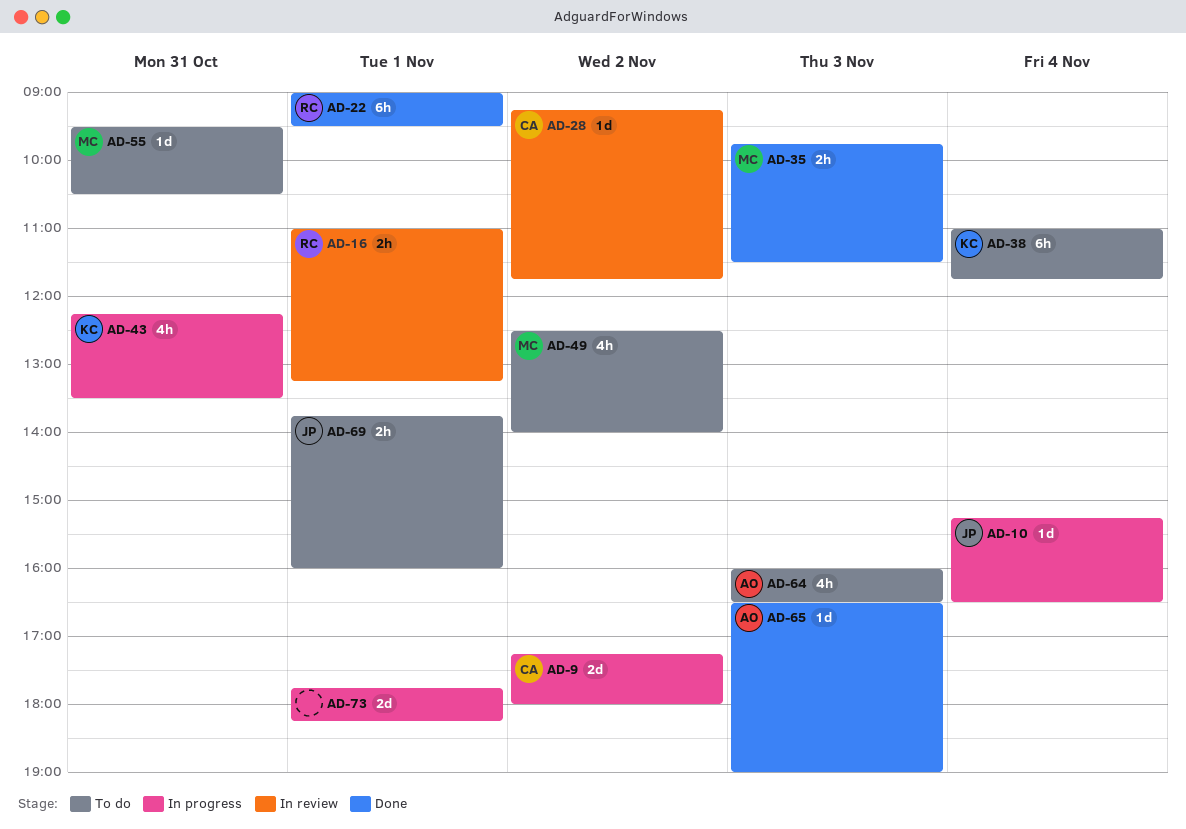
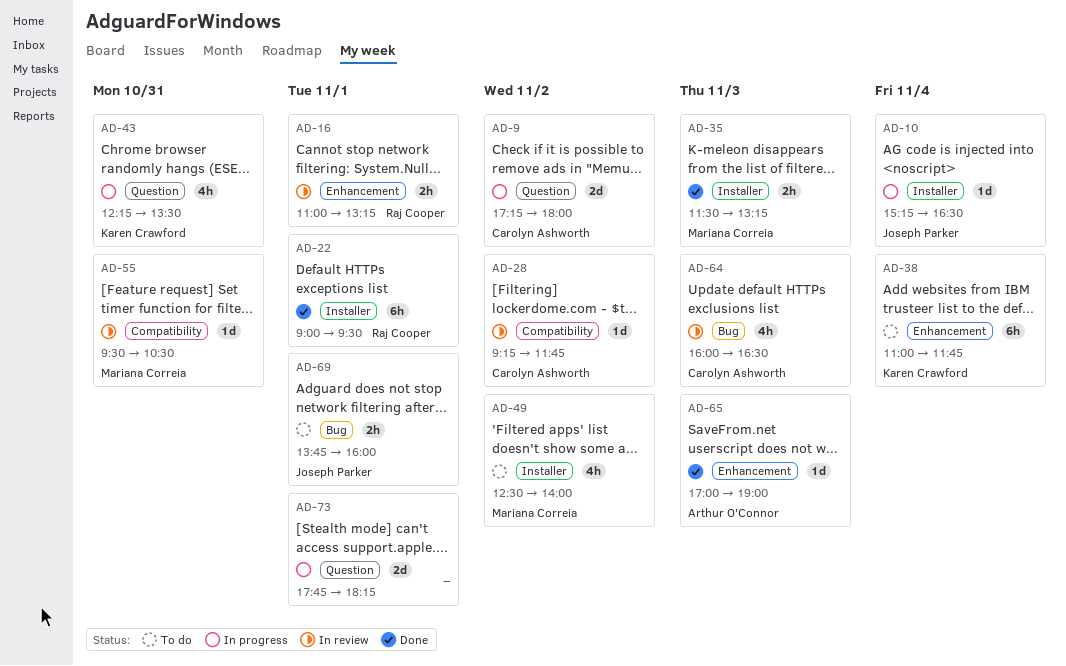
AD-35, begins: 09:45 -> 11:30
AD-35, ends: 11:30 -> 13:15
AD-55, status: To do -> In review
AD-64, status: To do -> In review
AD-64, owner: Arthur O'Connor -> Carolyn Ashworth
AD-65, begins: 16:30 -> 17:00

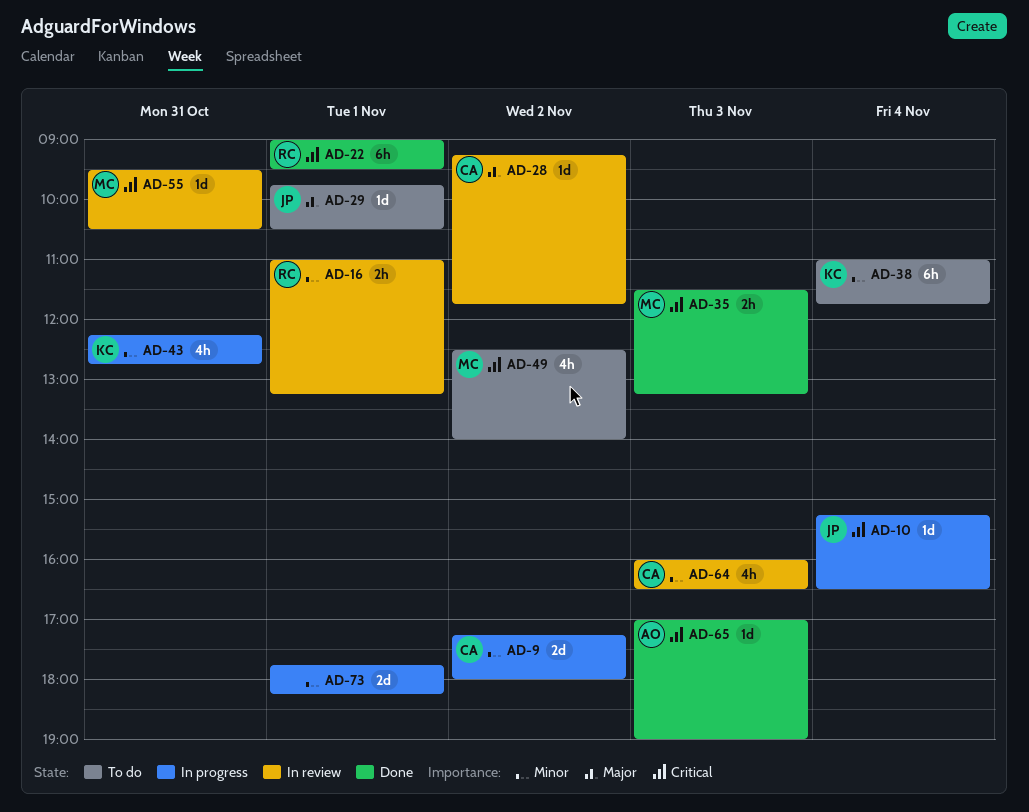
AD-29: none -> present
AD-43, ends: 13:30 -> 12:45
AD-69: present -> none

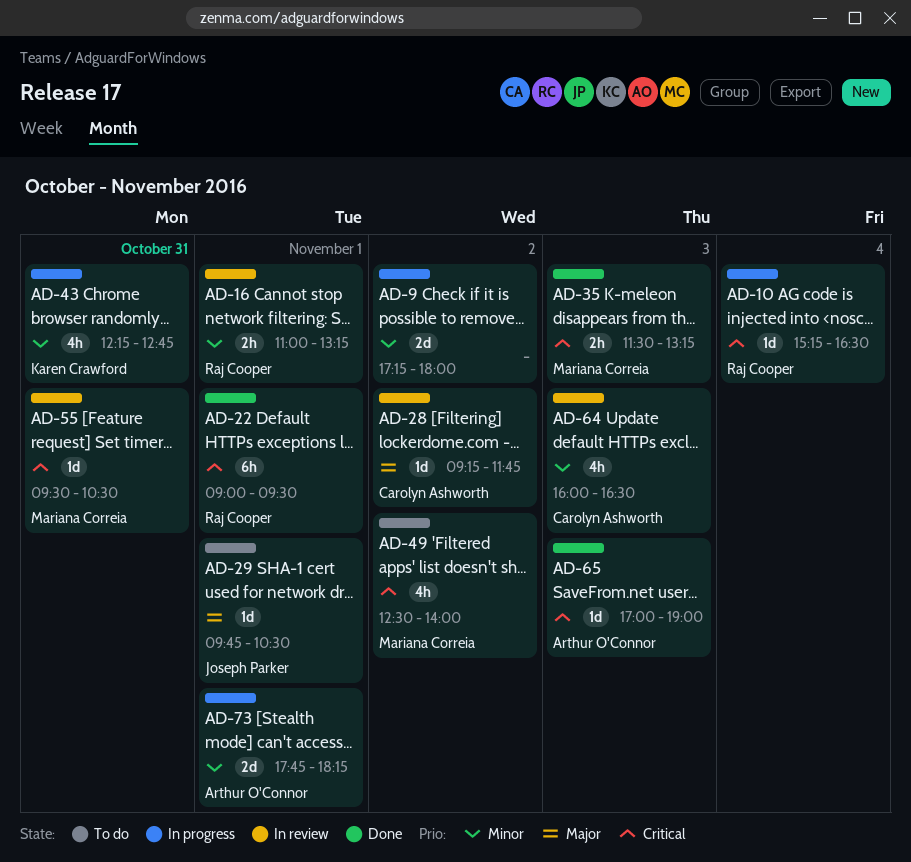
AD-9, owner: Carolyn Ashworth -> none
AD-10, owner: Joseph Parker -> Raj Cooper
AD-38: present -> none
AD-73, owner: none -> Arthur O'Connor

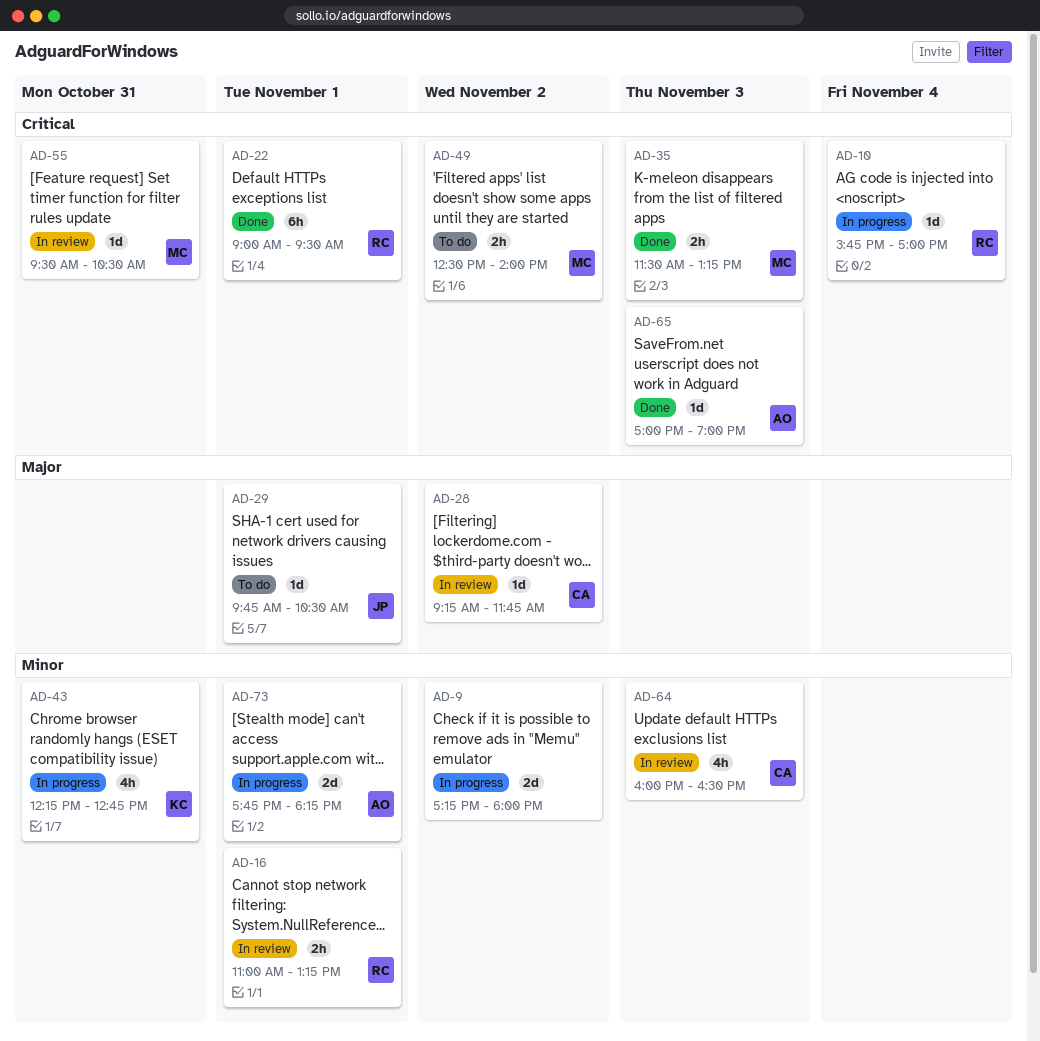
AD-10, begins: 15:15 -> 15:45
AD-10, ends: 16:30 -> 17:00
AD-49, estimate: 4h -> 2h

